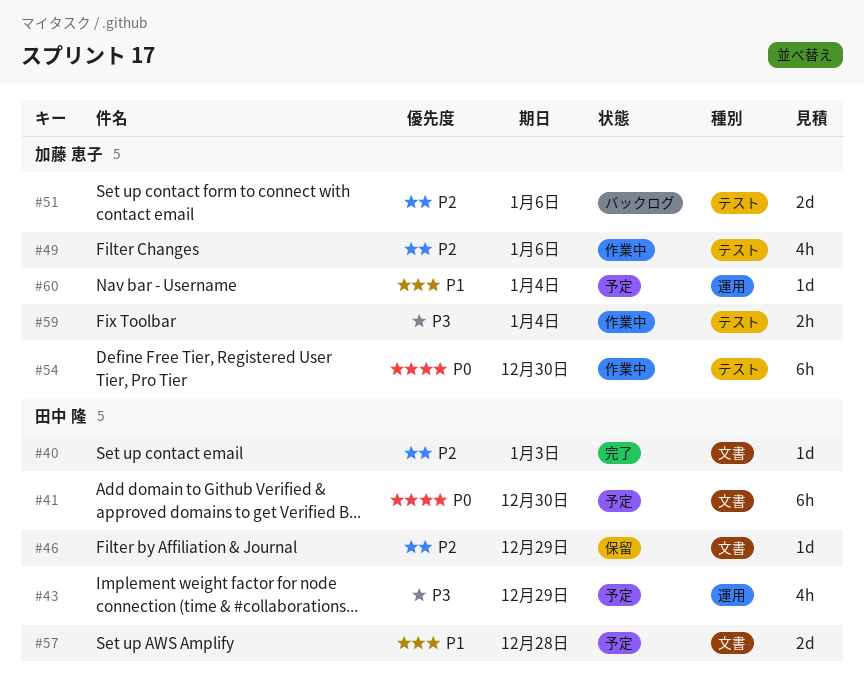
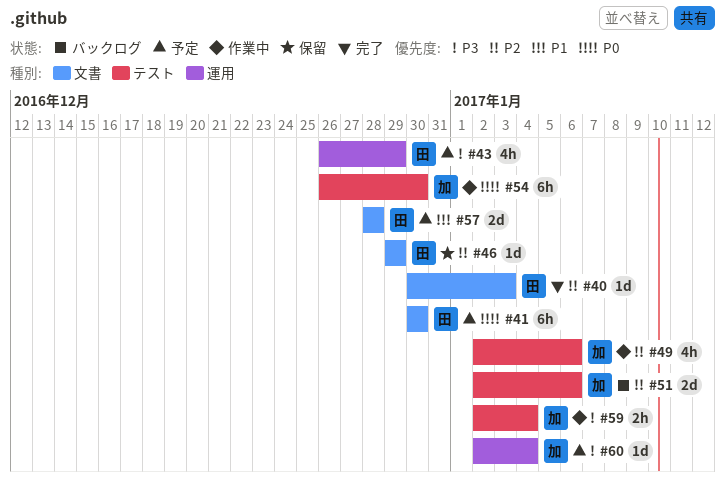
#60, priority: P1 -> P3

